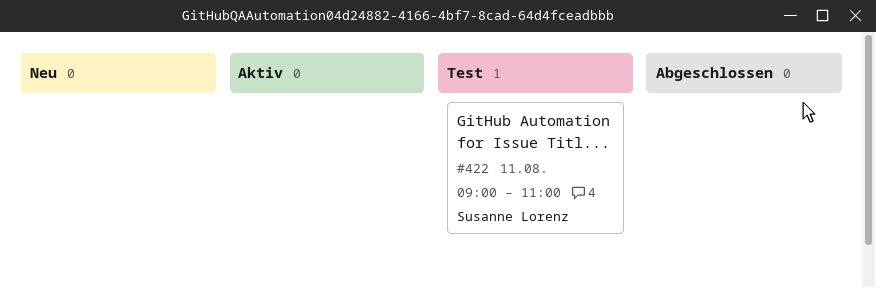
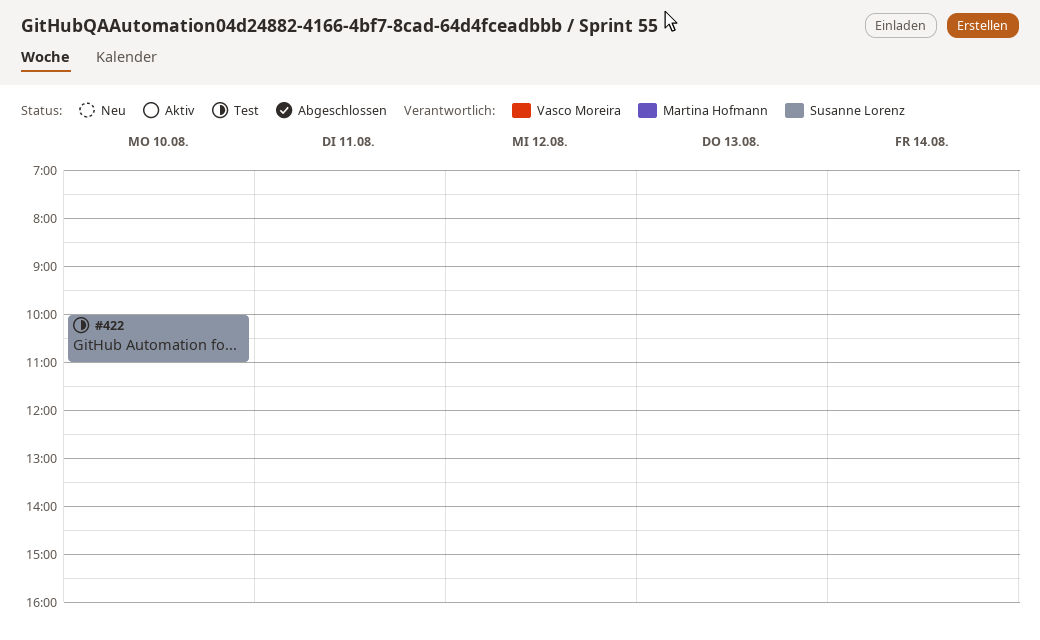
#422, day: Aug 11 -> Aug 10
#422, begins: 09:00 -> 10:00

